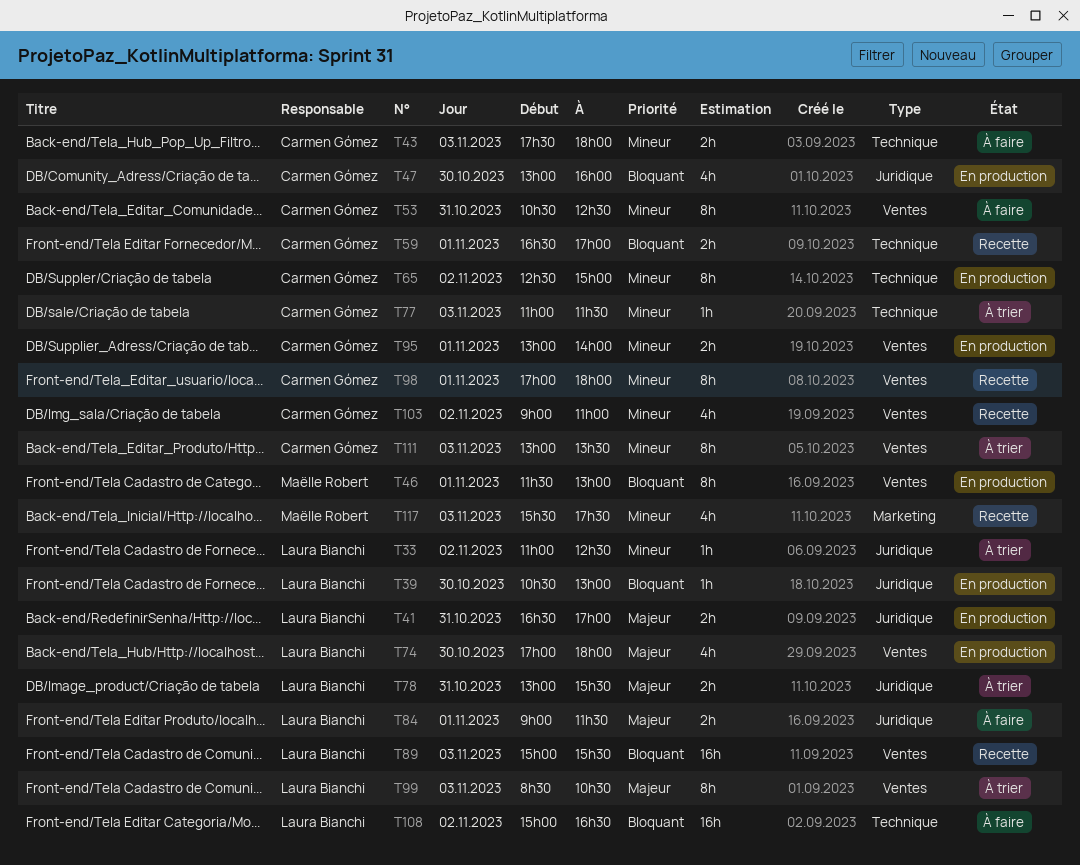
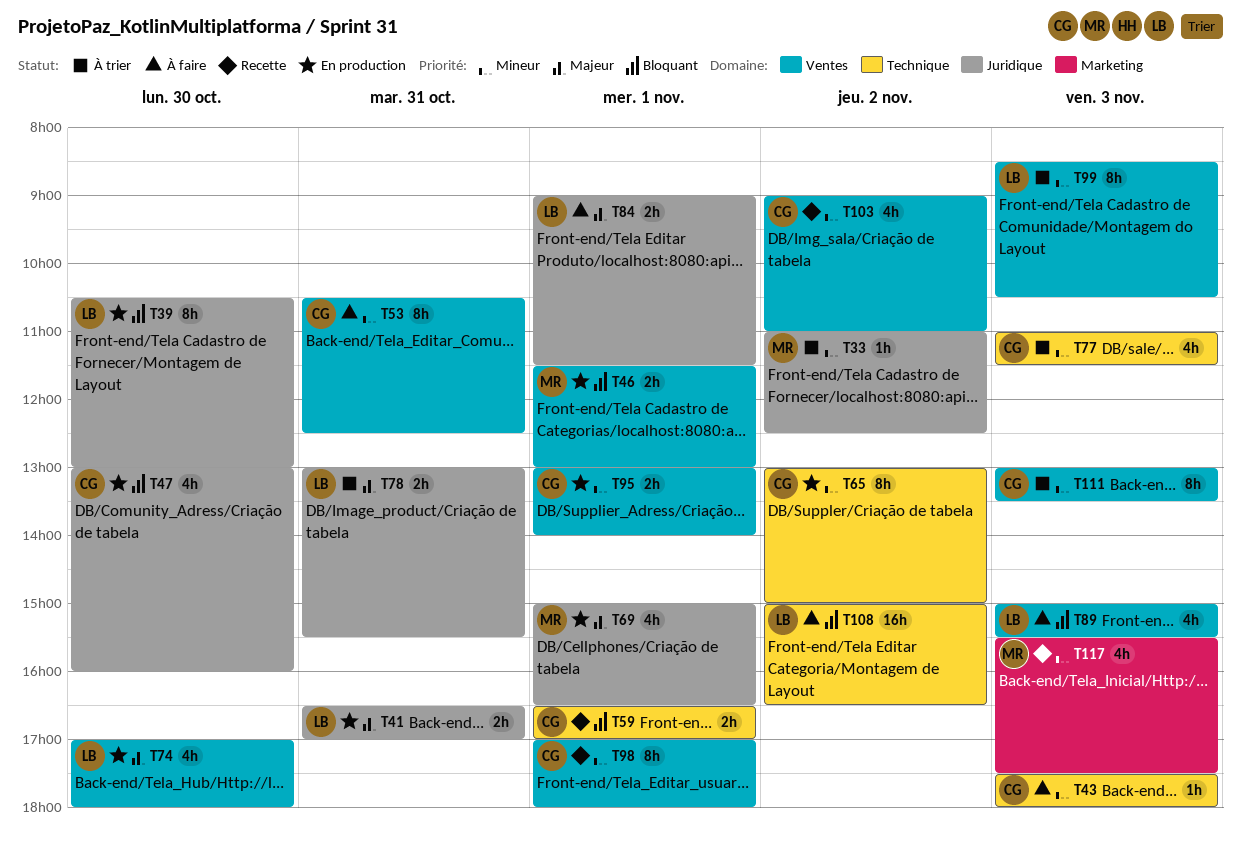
T33, owner: Laura Bianchi -> Maëlle Robert
T39, estimate: 1h -> 8h
T43, estimate: 2h -> 1h
T46, estimate: 8h -> 2h
T65, begins: 12:30 -> 13:00
T69: none -> present
T77, estimate: 1h -> 4h
T89, status: Recette -> À faire
T89, estimate: 16h -> 4h
T99, priority: Majeur -> Mineur

